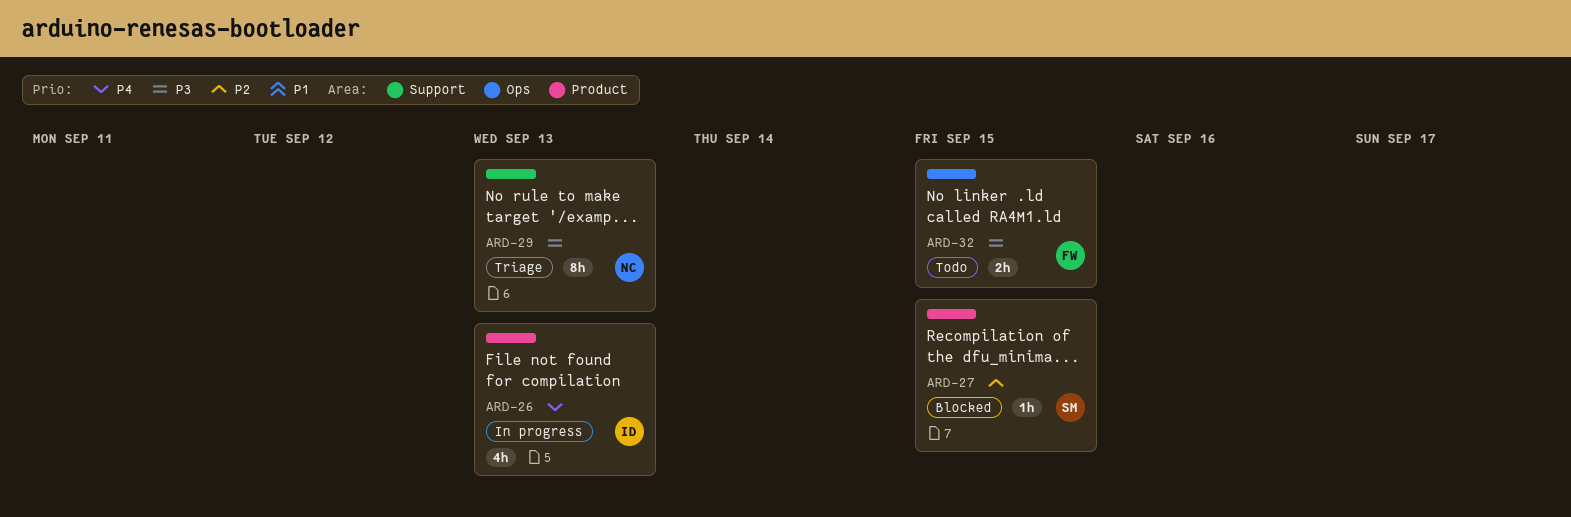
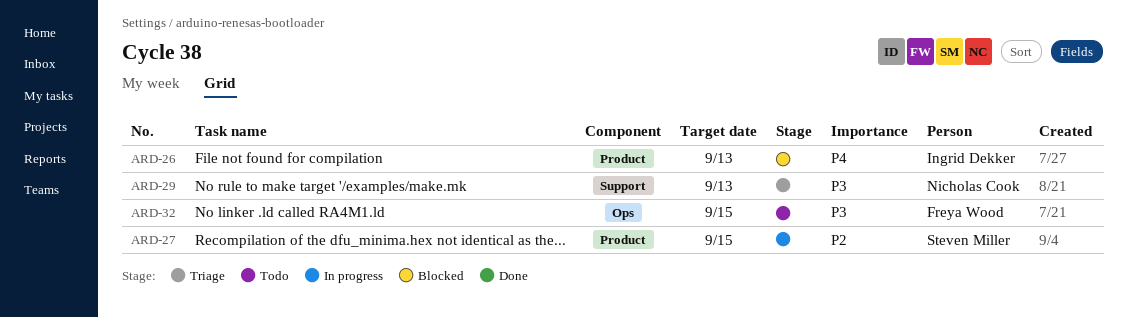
ARD-26, status: In progress -> Blocked
ARD-27, status: Blocked -> In progress

